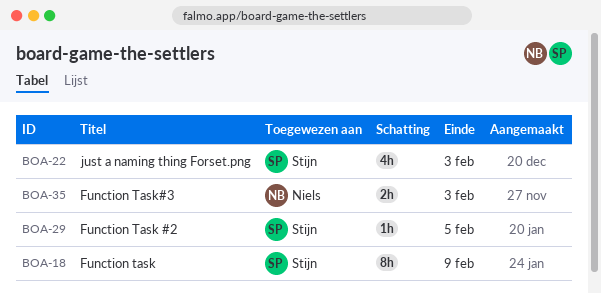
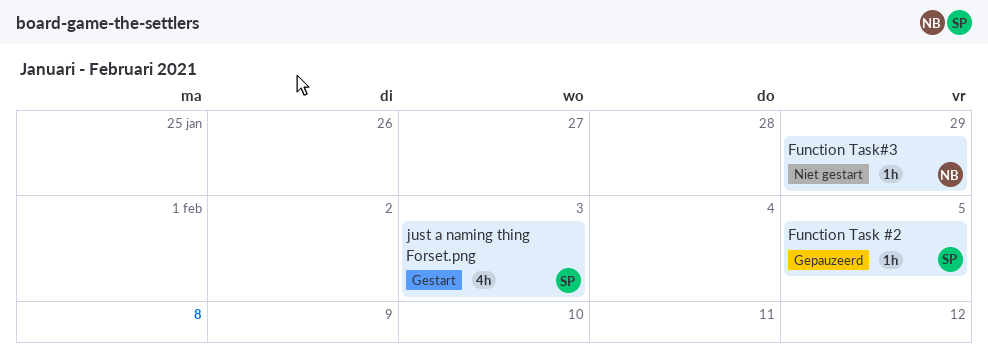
Function task: present -> none
Function Task#3, estimate: 2h -> 1h
Function Task#3, due: Feb 3 -> Jan 29

